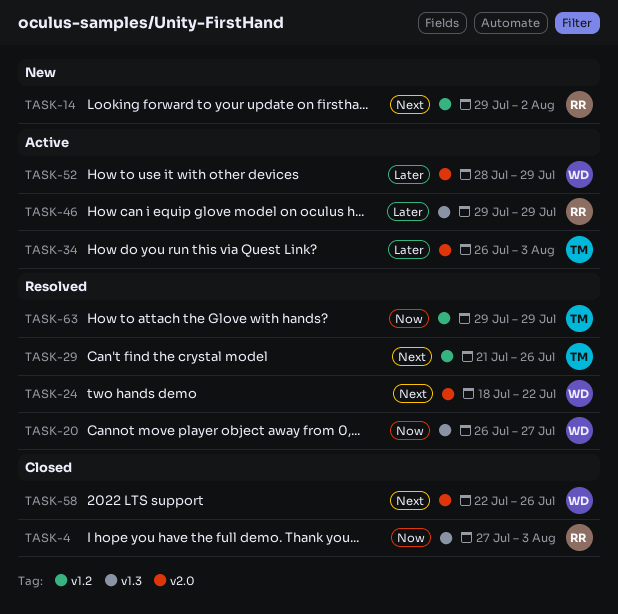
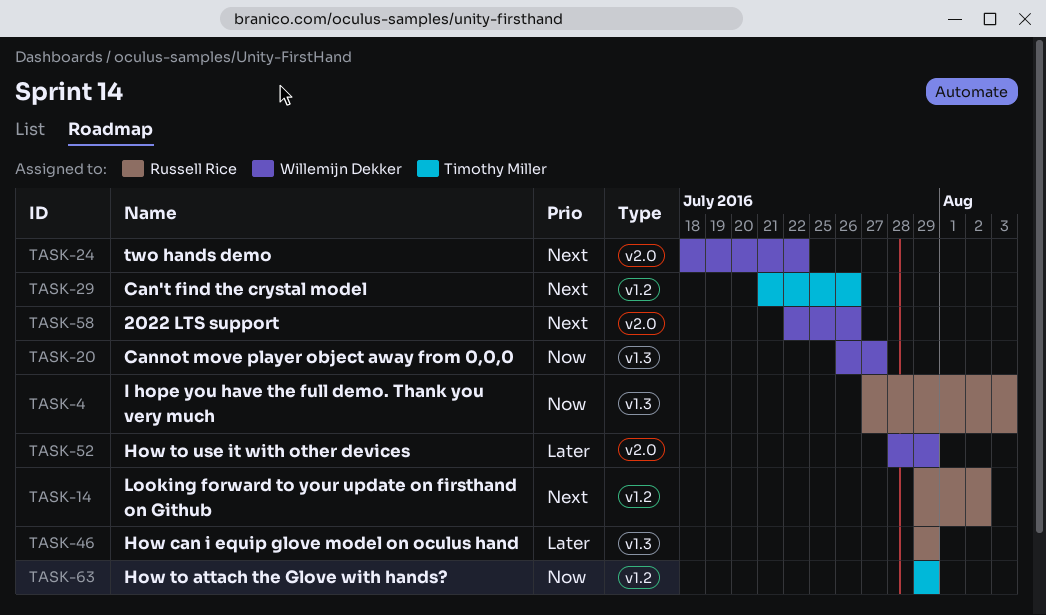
TASK-34: present -> none

